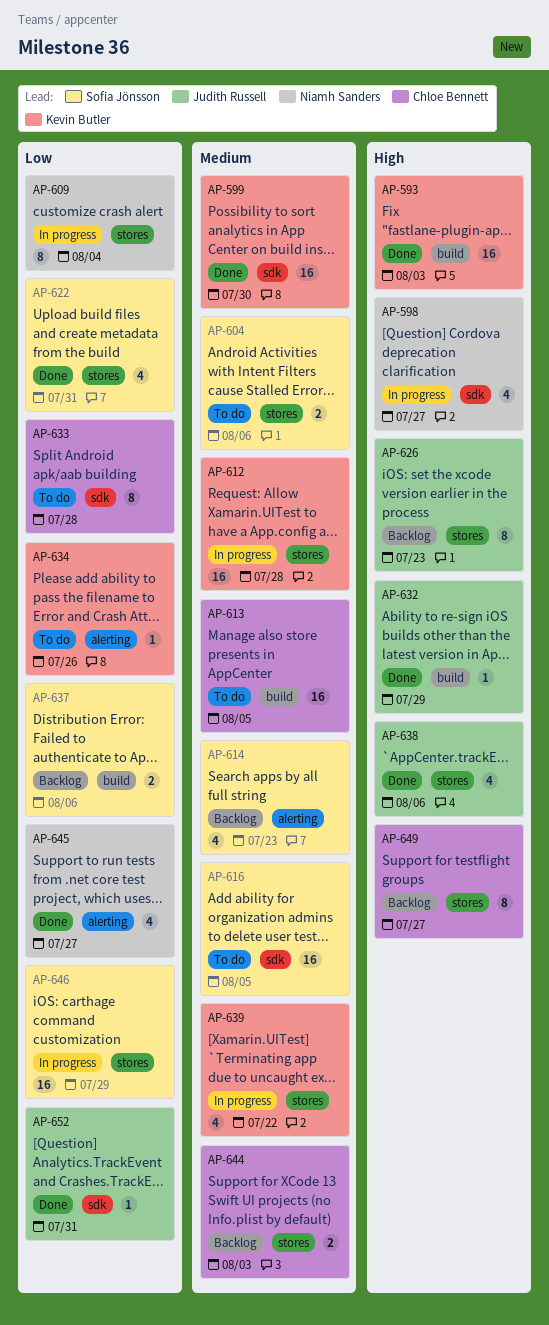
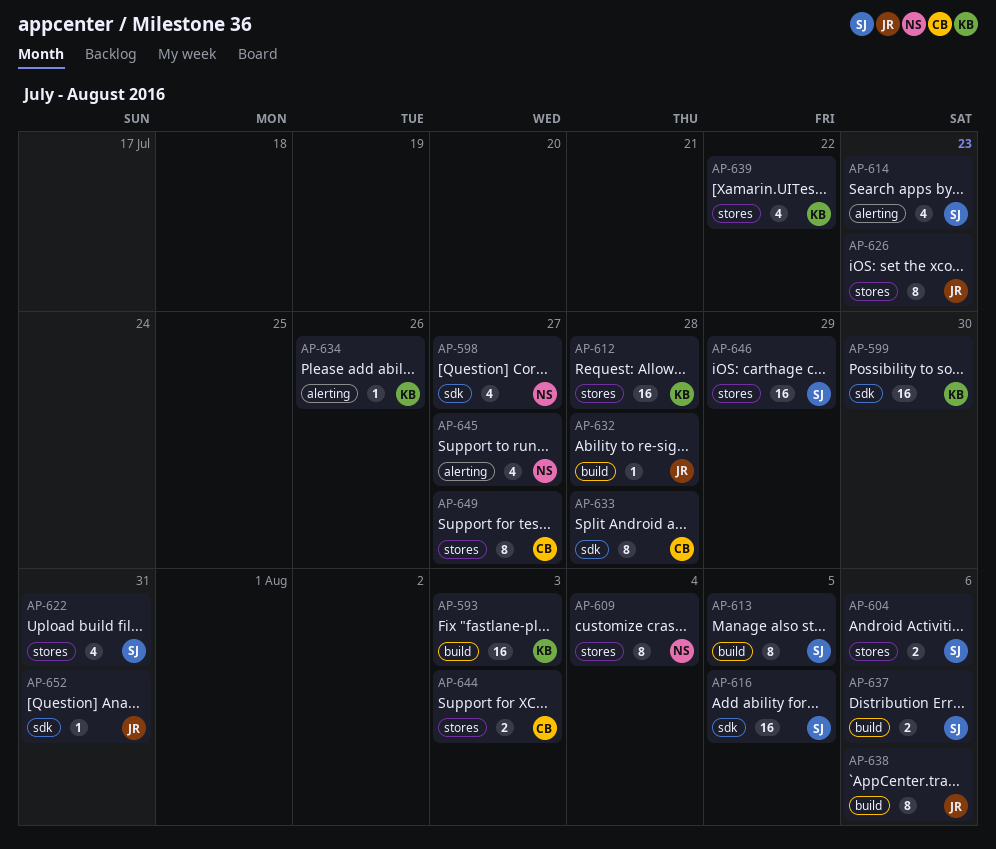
AP-613, owner: Chloe Bennett -> Sofia Jönsson
AP-613, estimate: 16 -> 8
AP-632, due: Jul 29 -> Jul 28
AP-638, label: stores -> build
AP-638, estimate: 4 -> 8

